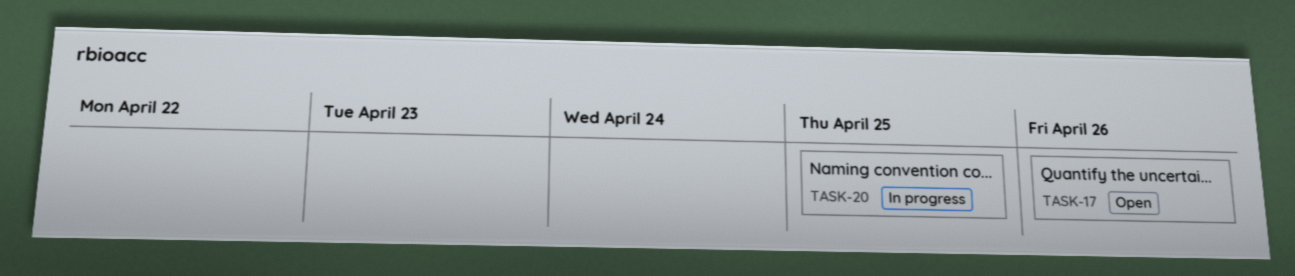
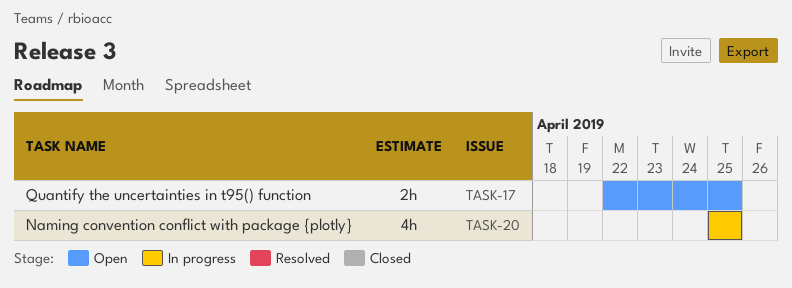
TASK-17, due: Apr 26 -> Apr 25

